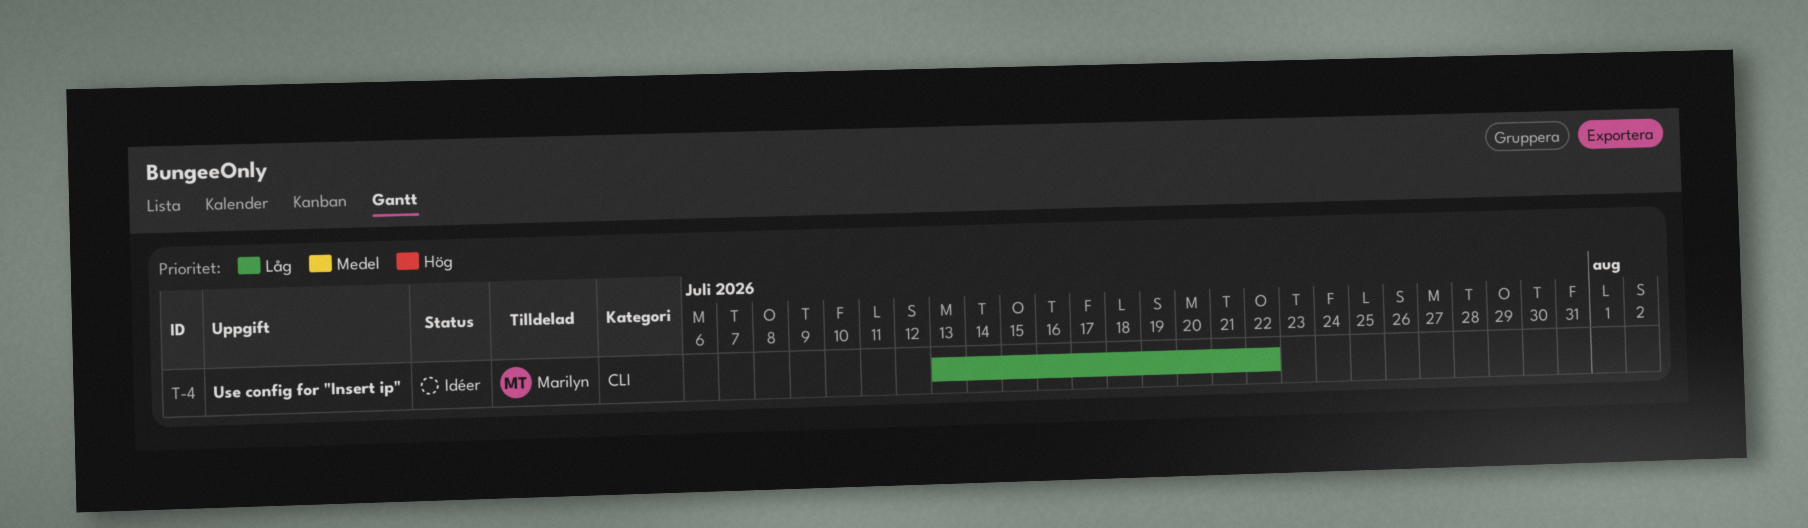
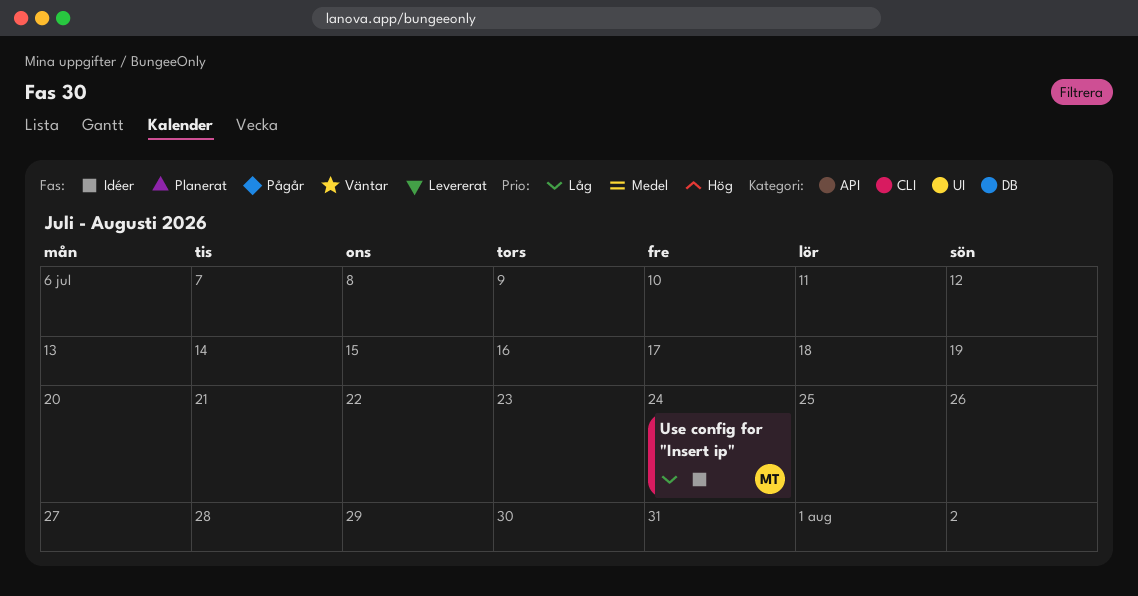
Use config for "Insert ip", due: Jul 22 -> Jul 24

